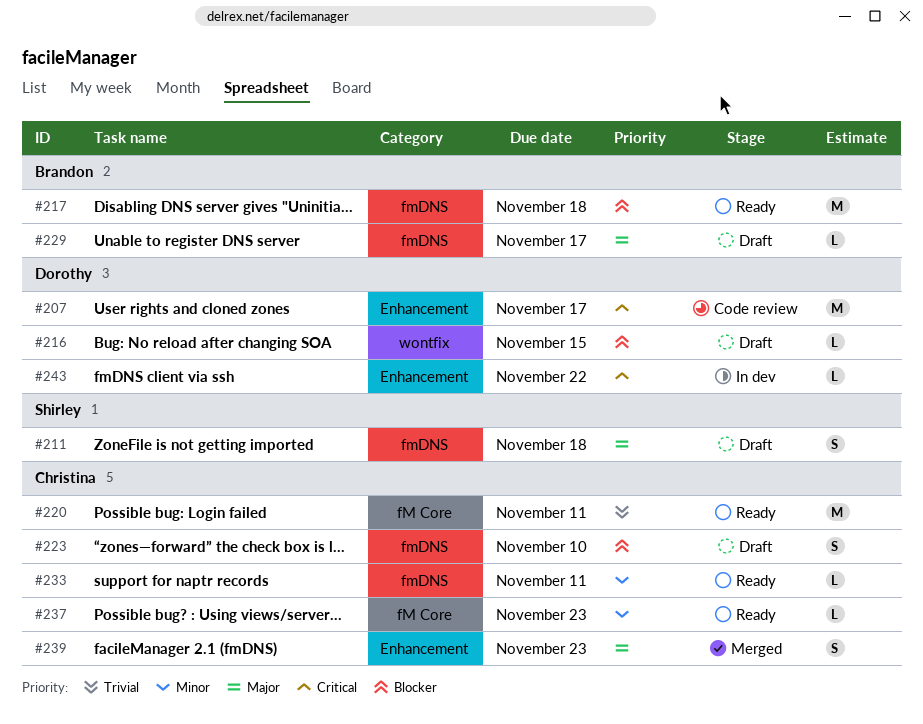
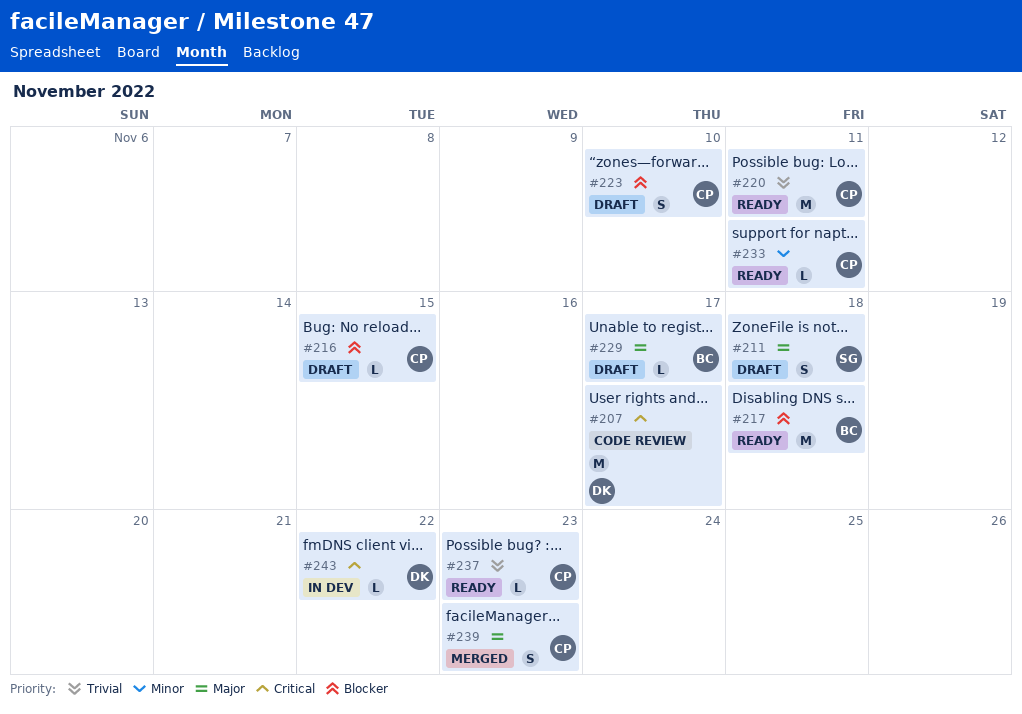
#216, owner: Dorothy -> Christina
#237, priority: Minor -> Trivial

